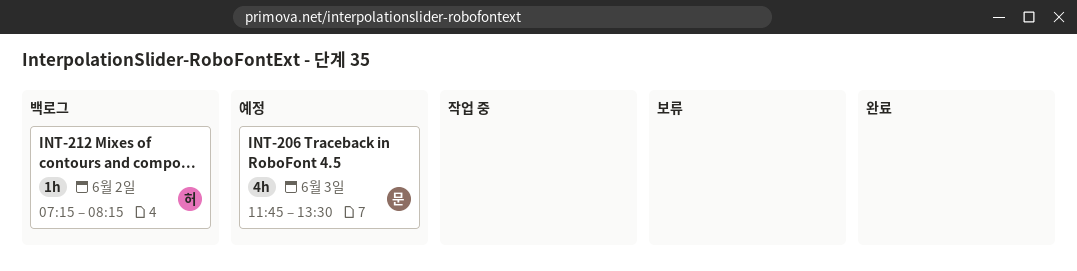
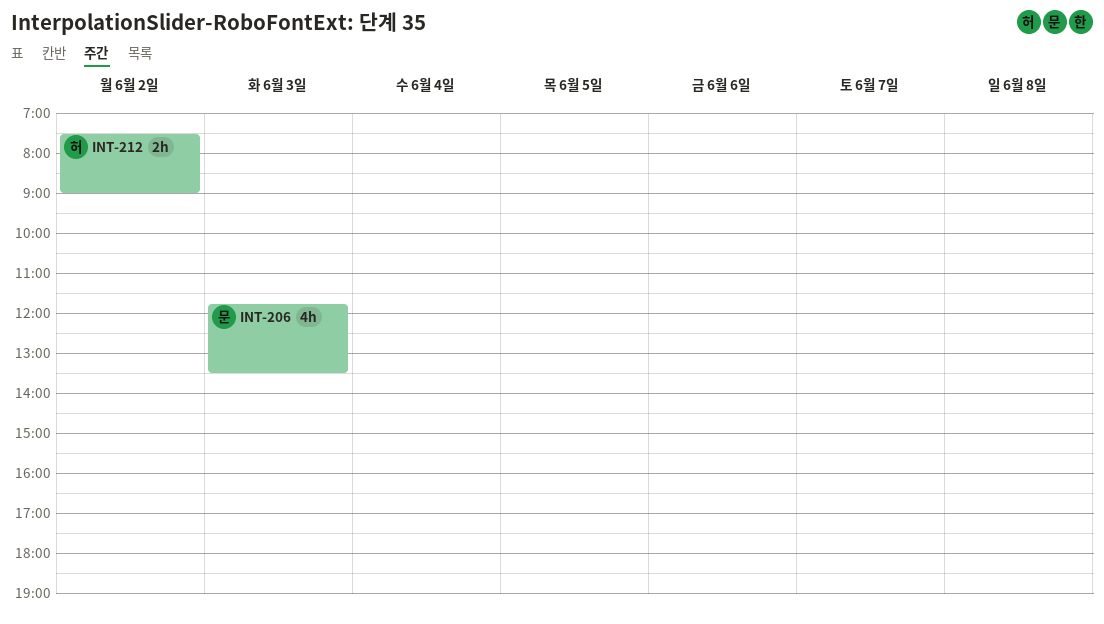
INT-212, estimate: 1h -> 2h
INT-212, begins: 07:15 -> 07:30
INT-212, ends: 08:15 -> 09:00

